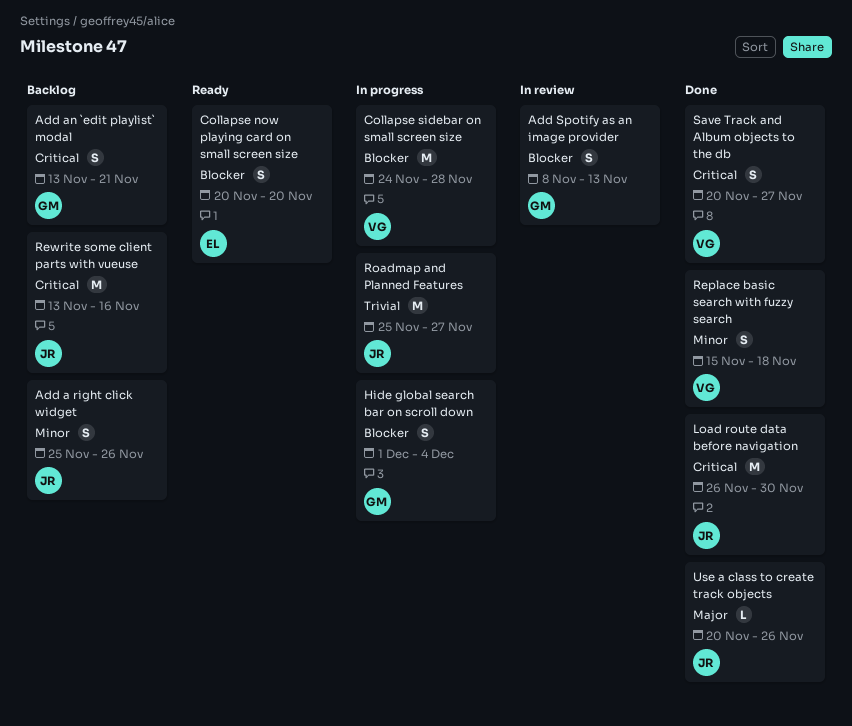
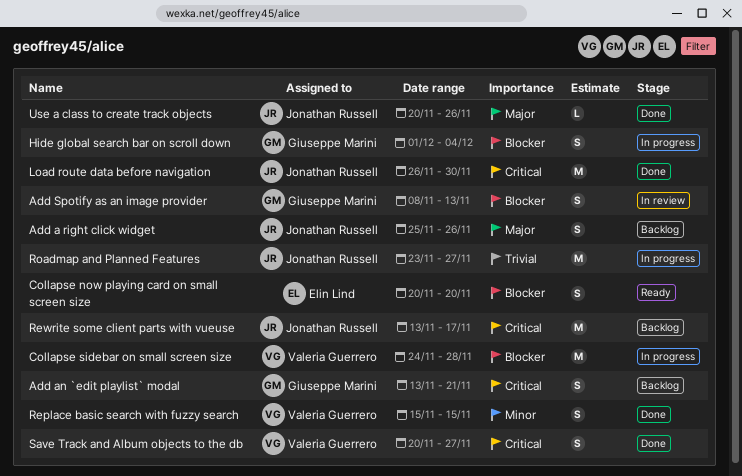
Add a right click widget, priority: Minor -> Major
Replace basic search with fuzzy search, due: Nov 18 -> Nov 15
Rewrite some client parts with vueuse, due: Nov 16 -> Nov 17
Roadmap and Planned Features, start: Nov 25 -> Nov 23

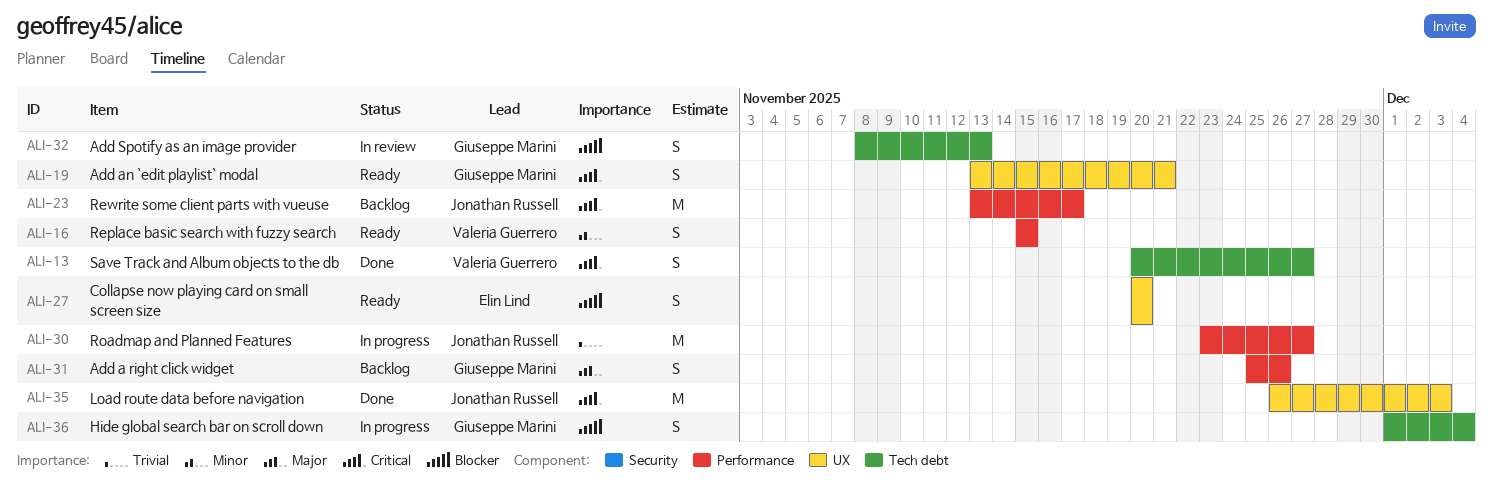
Add a right click widget, owner: Jonathan Russell -> Giuseppe Marini
Add an `edit playlist` modal, status: Backlog -> Ready
Collapse sidebar on small screen size: present -> none
Load route data before navigation, due: Nov 30 -> Dec 3
Replace basic search with fuzzy search, status: Done -> Ready
Use a class to create track objects: present -> none

